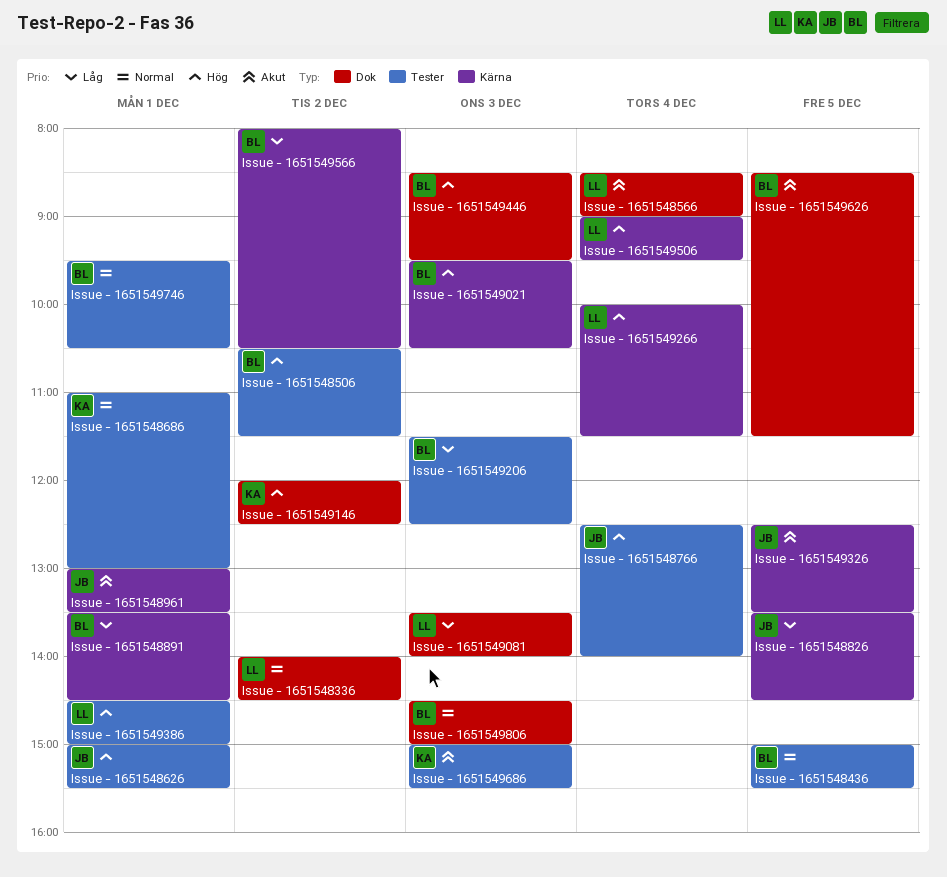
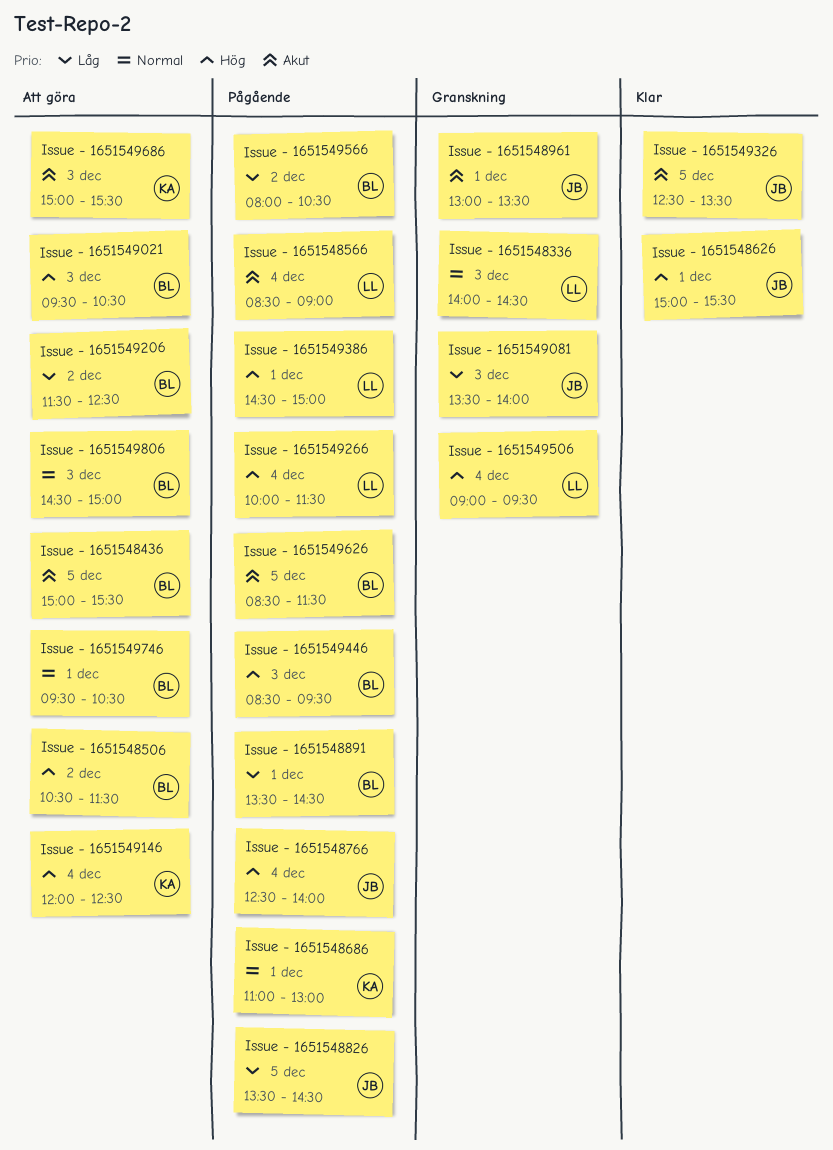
Issue - 1651548336, day: Dec 2 -> Dec 3
Issue - 1651548436, priority: Normal -> Akut
Issue - 1651549081, owner: LL -> JB
Issue - 1651549146, day: Dec 2 -> Dec 4
Issue - 1651549206, day: Dec 3 -> Dec 2

